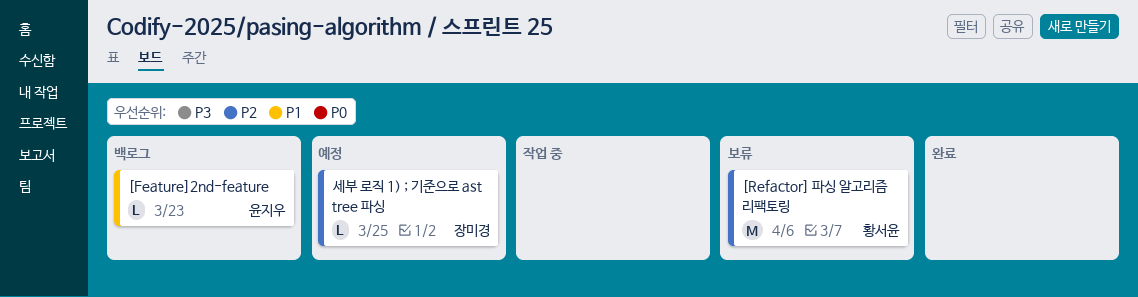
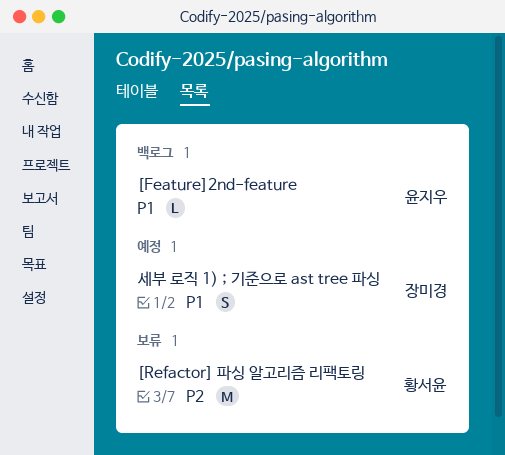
세부 로직 1) ; 기준으로 ast tree 파싱, priority: P2 -> P1
세부 로직 1) ; 기준으로 ast tree 파싱, estimate: L -> S

